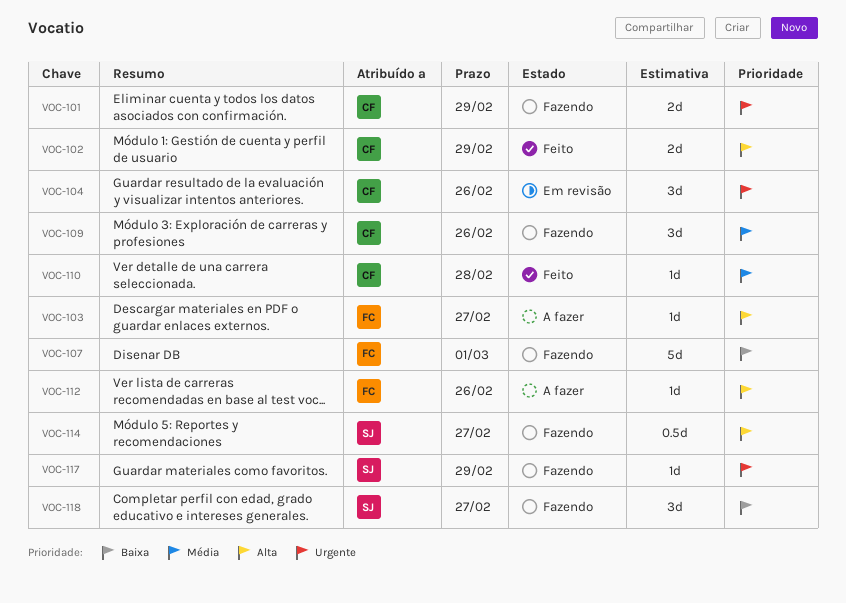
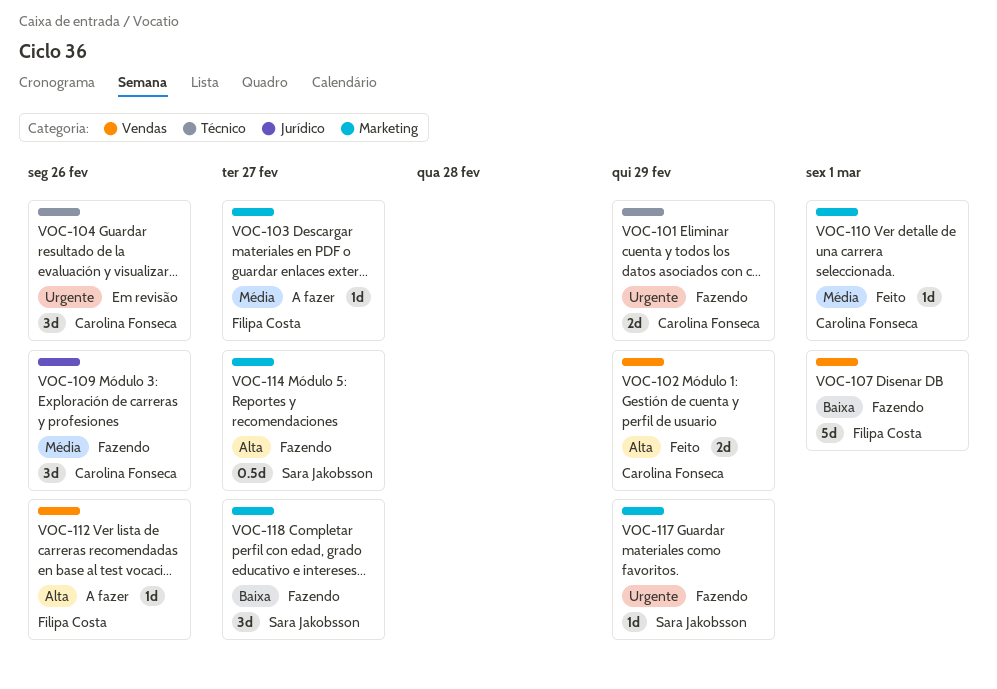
VOC-103, priority: Alta -> Média
VOC-110, due: Feb 28 -> Mar 1

